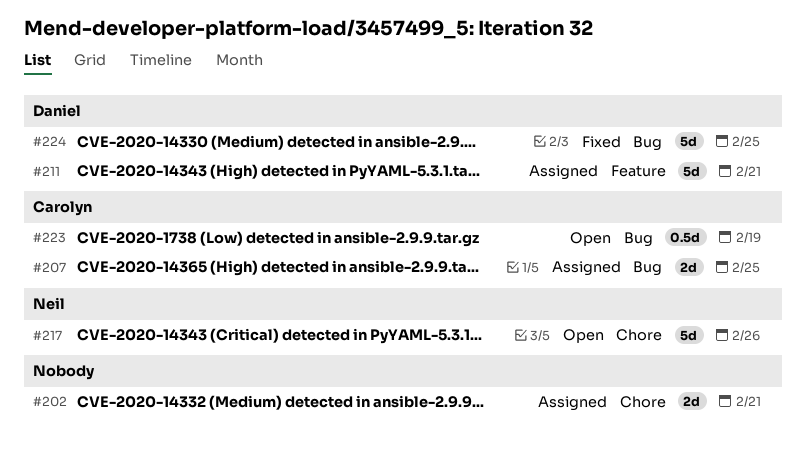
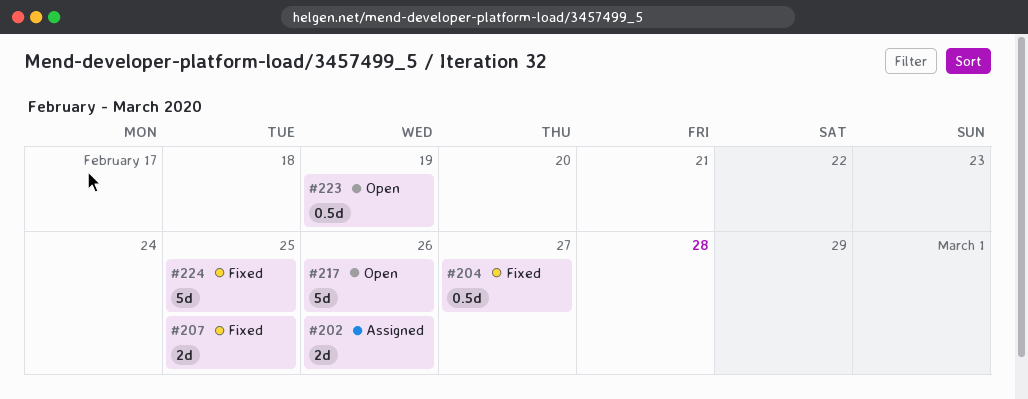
#202, due: Feb 21 -> Feb 26
#204: none -> present
#207, status: Assigned -> Fixed
#211: present -> none

